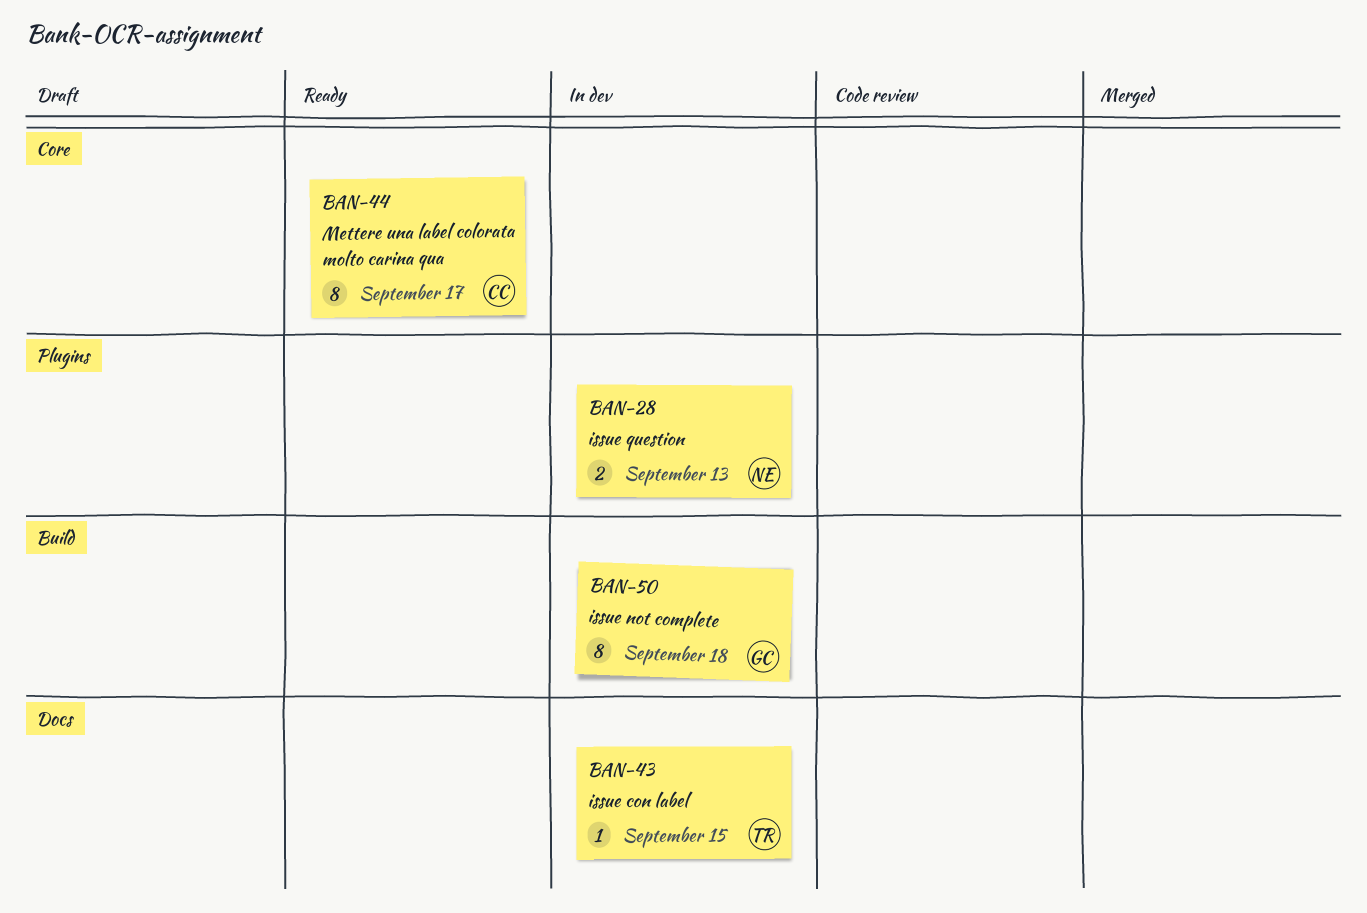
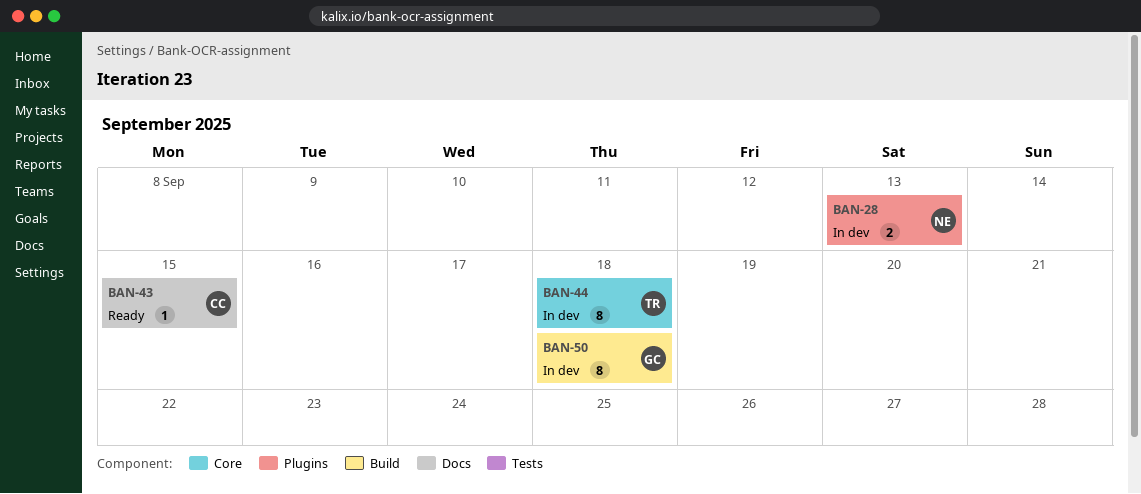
BAN-43, status: In dev -> Ready
BAN-43, owner: TR -> CC
BAN-44, status: Ready -> In dev
BAN-44, owner: CC -> TR
BAN-44, due: Sep 17 -> Sep 18

